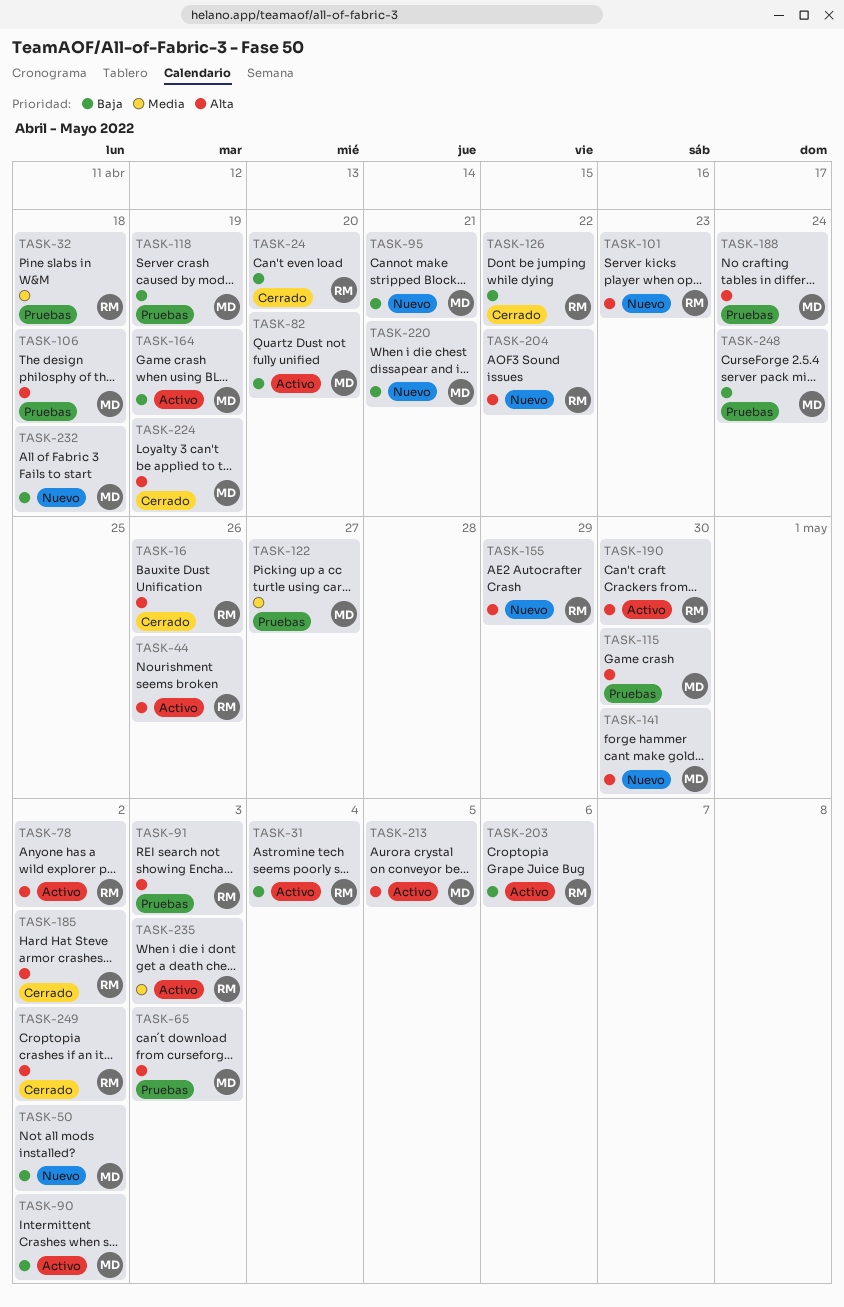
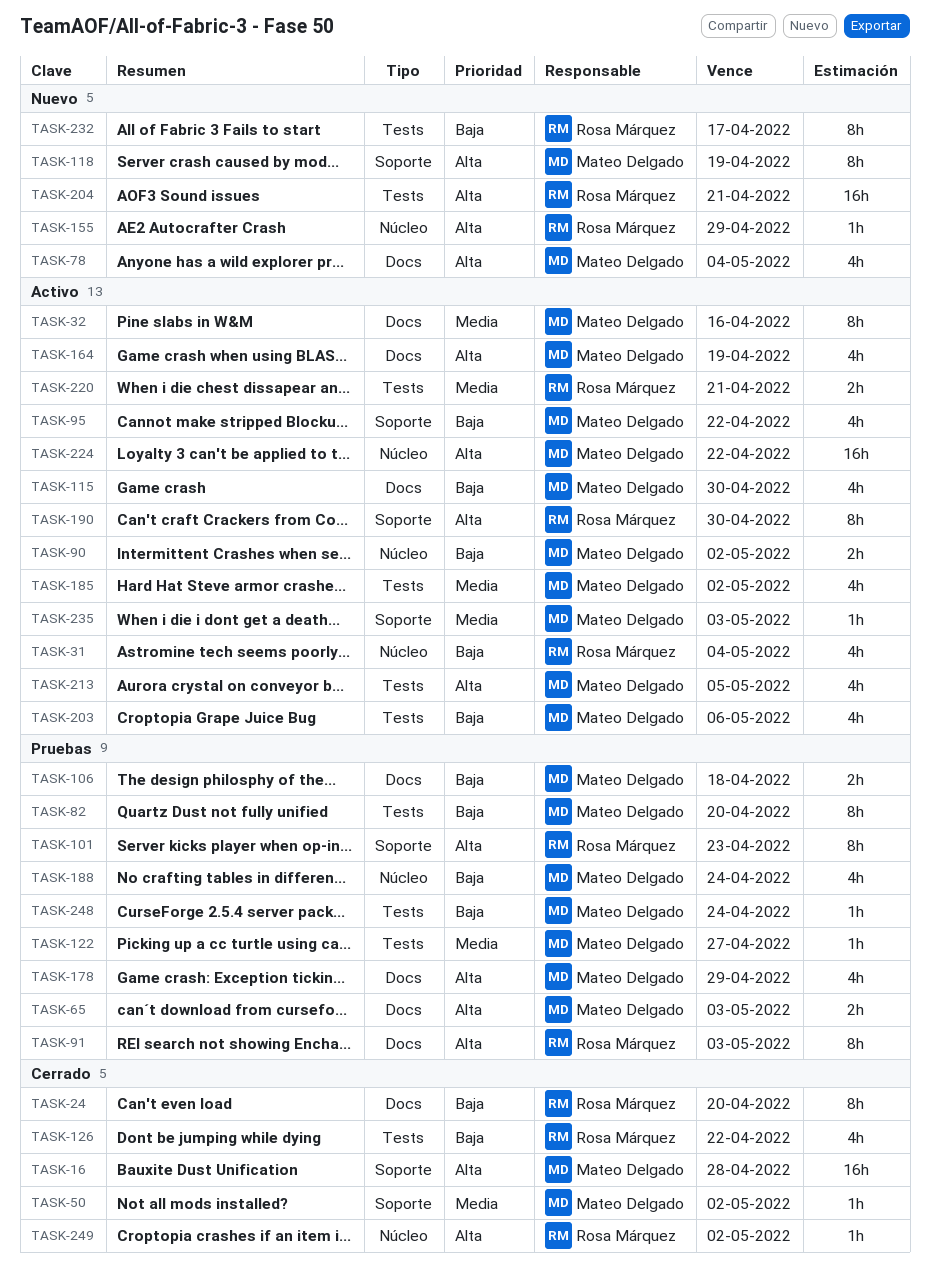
TASK-16, owner: Rosa Márquez -> Mateo Delgado
TASK-16, due: Apr 26 -> Apr 28
TASK-32, status: Pruebas -> Activo
TASK-32, owner: Rosa Márquez -> Mateo Delgado
TASK-32, due: Apr 18 -> Apr 16
TASK-44: present -> none
TASK-50, status: Nuevo -> Cerrado
TASK-50, priority: Baja -> Media
TASK-78, status: Activo -> Nuevo
TASK-78, owner: Rosa Márquez -> Mateo Delgado
TASK-78, due: May 2 -> May 4
TASK-82, status: Activo -> Pruebas
TASK-95, status: Nuevo -> Activo
TASK-95, due: Apr 21 -> Apr 22
TASK-101, status: Nuevo -> Pruebas
TASK-106, priority: Alta -> Baja
TASK-115, status: Pruebas -> Activo
TASK-115, priority: Alta -> Baja
TASK-118, status: Pruebas -> Nuevo
TASK-118, priority: Baja -> Alta
TASK-141: present -> none
TASK-164, priority: Baja -> Alta
TASK-178: none -> present
TASK-185, status: Cerrado -> Activo
TASK-185, owner: Rosa Márquez -> Mateo Delgado
TASK-185, priority: Alta -> Media
TASK-188, priority: Alta -> Baja
TASK-203, owner: Rosa Márquez -> Mateo Delgado
TASK-204, due: Apr 22 -> Apr 21
TASK-220, status: Nuevo -> Activo
TASK-220, owner: Mateo Delgado -> Rosa Márquez
TASK-220, priority: Baja -> Media
TASK-224, status: Cerrado -> Activo
TASK-224, due: Apr 19 -> Apr 22
TASK-232, owner: Mateo Delgado -> Rosa Márquez
TASK-232, due: Apr 18 -> Apr 17
TASK-235, owner: Rosa Márquez -> Mateo Delgado

